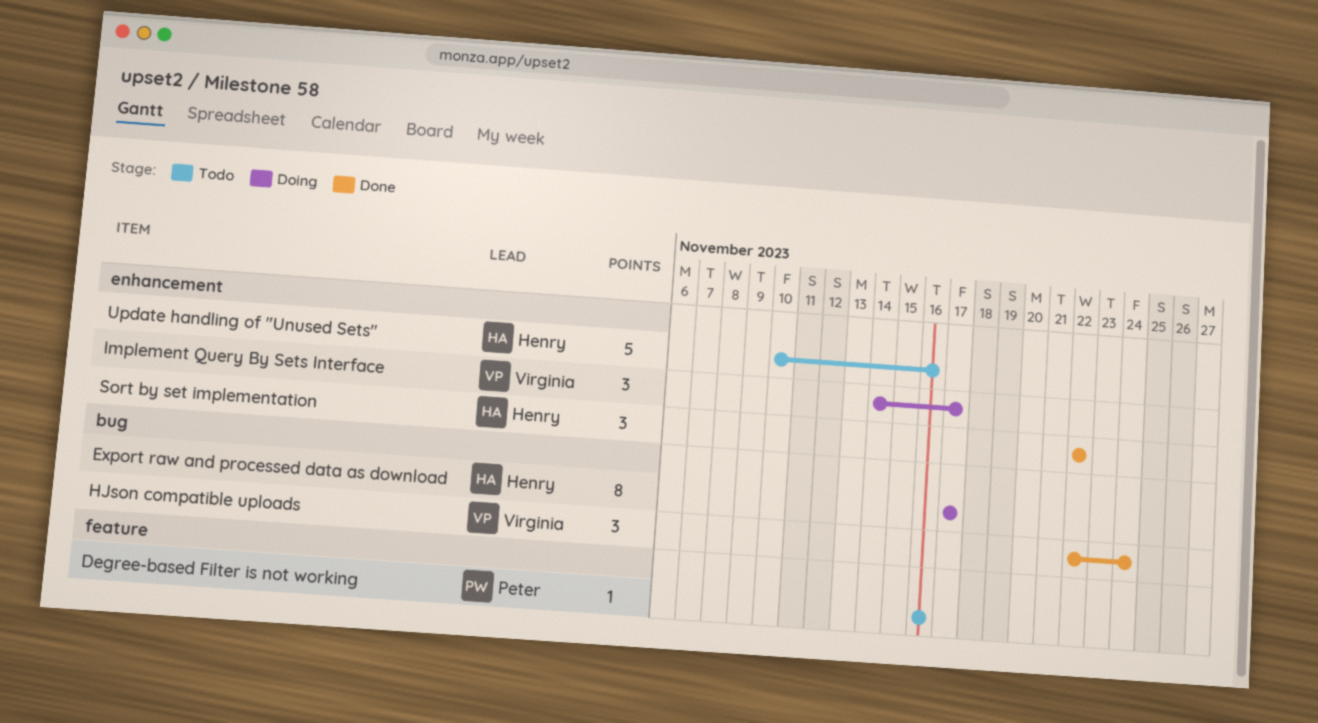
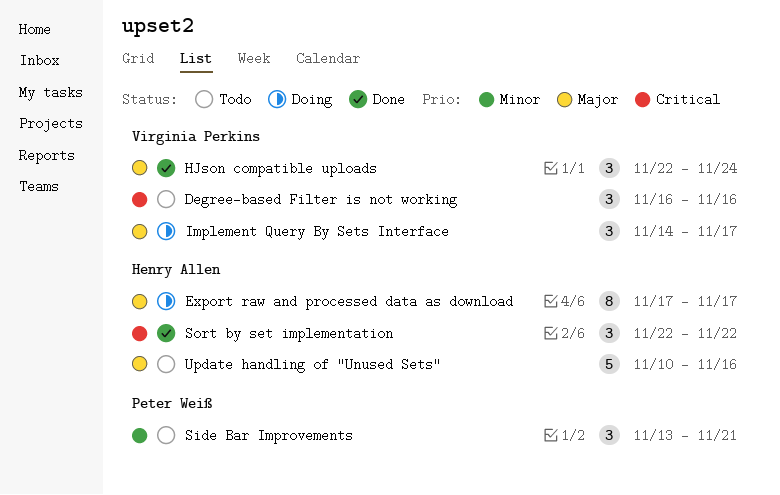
Degree-based Filter is not working, owner: Peter Weiß -> Virginia Perkins
Degree-based Filter is not working, estimate: 1 -> 3
Side Bar Improvements: none -> present

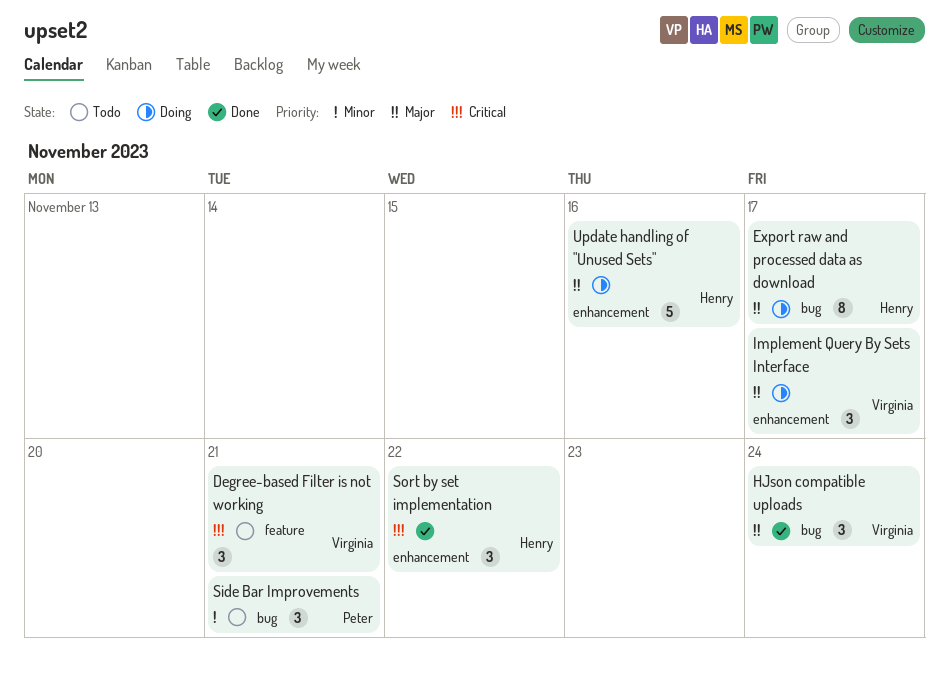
Degree-based Filter is not working, due: Nov 16 -> Nov 21
Update handling of "Unused Sets", status: Todo -> Doing

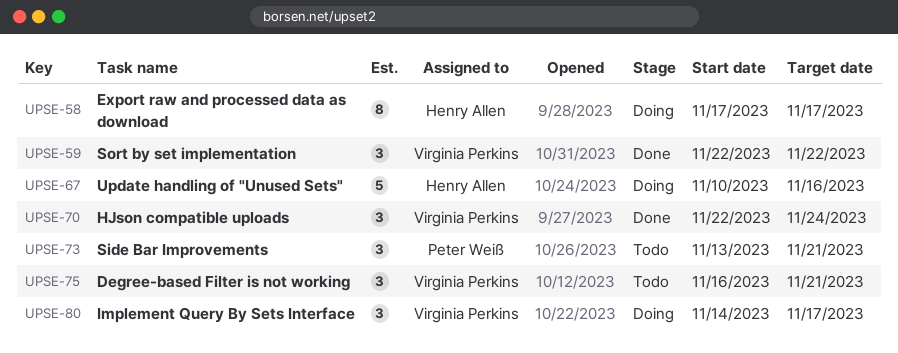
Sort by set implementation, owner: Henry Allen -> Virginia Perkins

